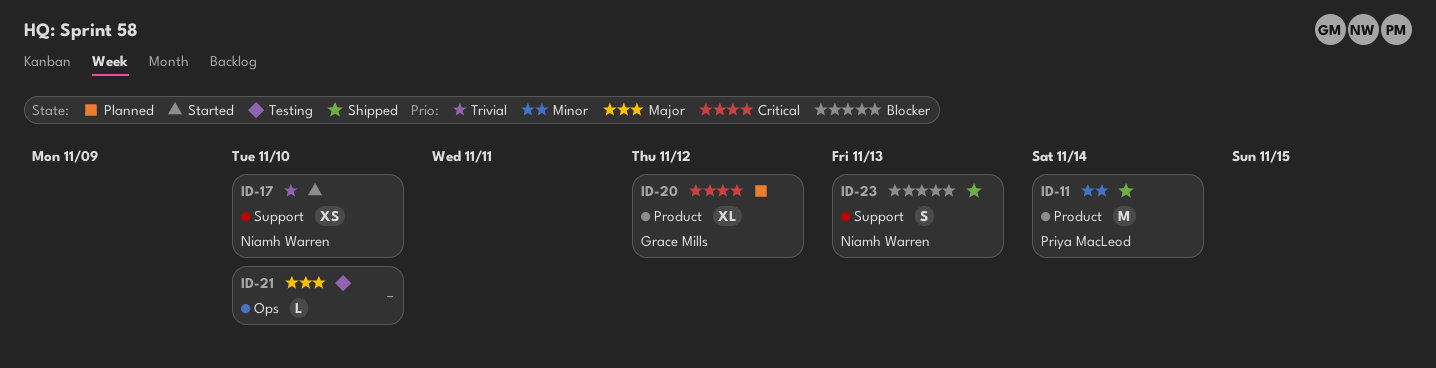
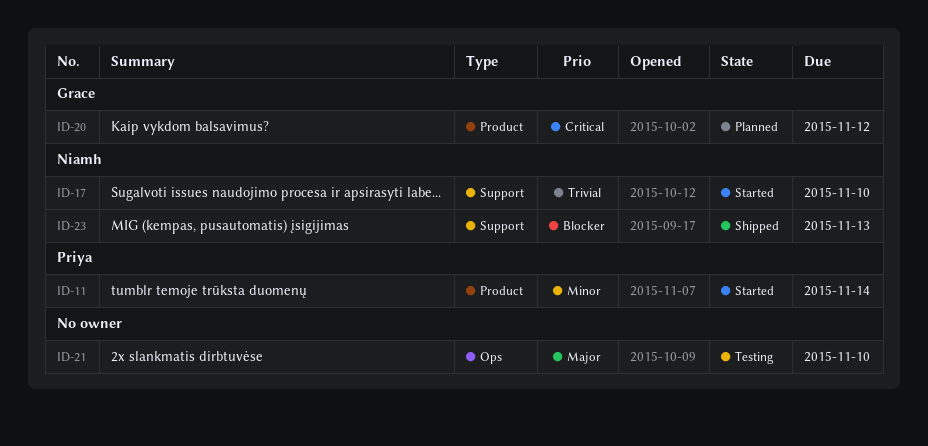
ID-11, status: Shipped -> Started

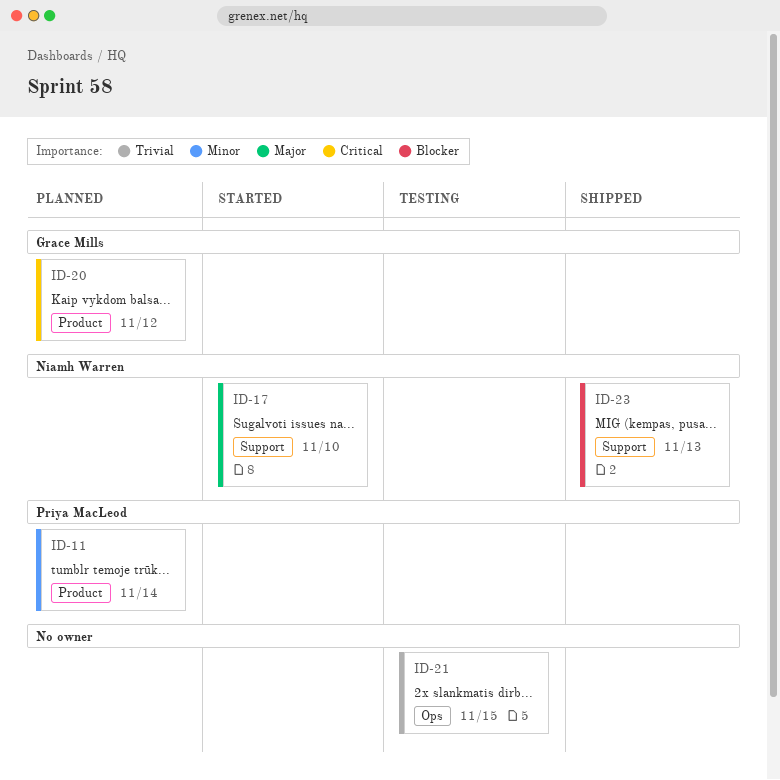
ID-11, status: Started -> Planned
ID-17, priority: Trivial -> Major
ID-21, priority: Major -> Trivial
ID-21, due: Nov 10 -> Nov 15

